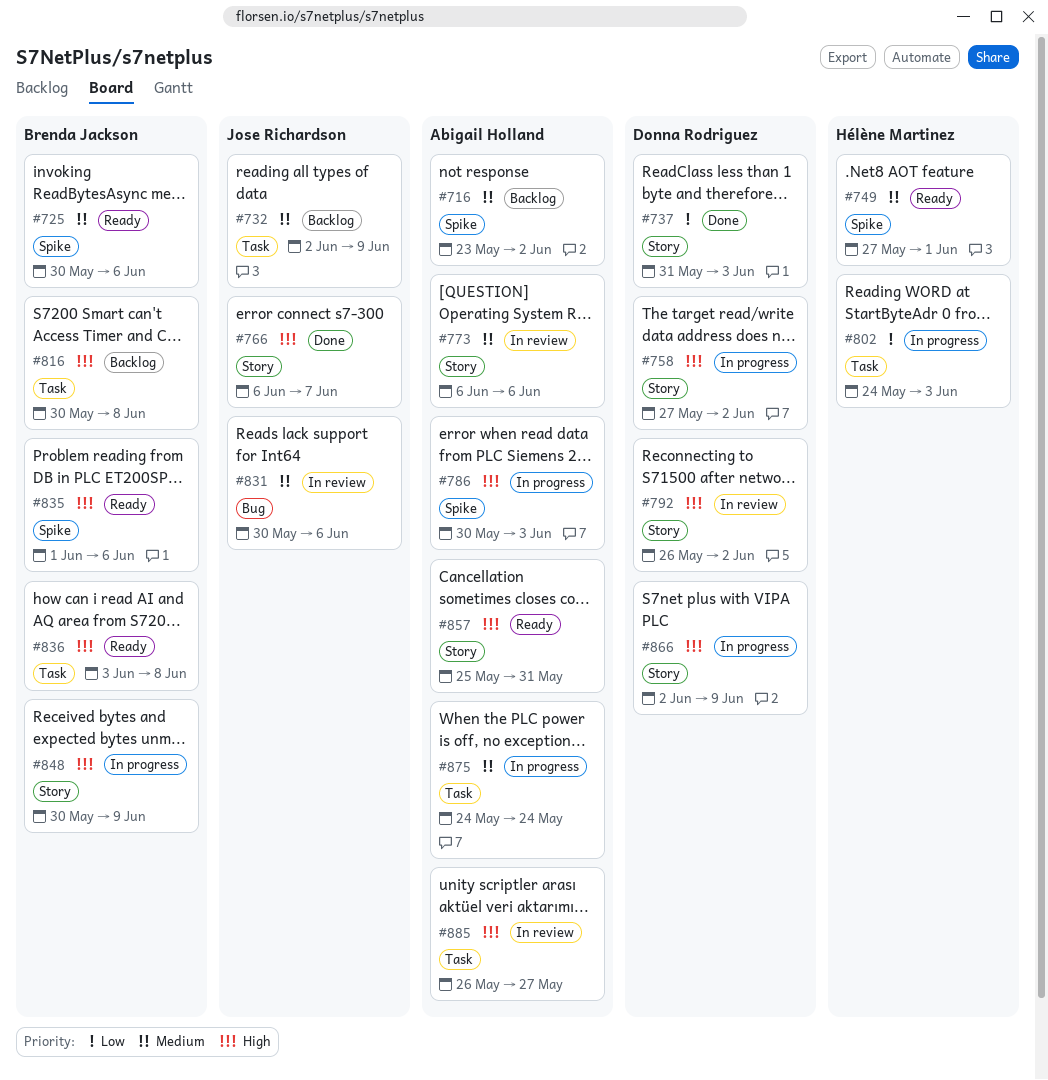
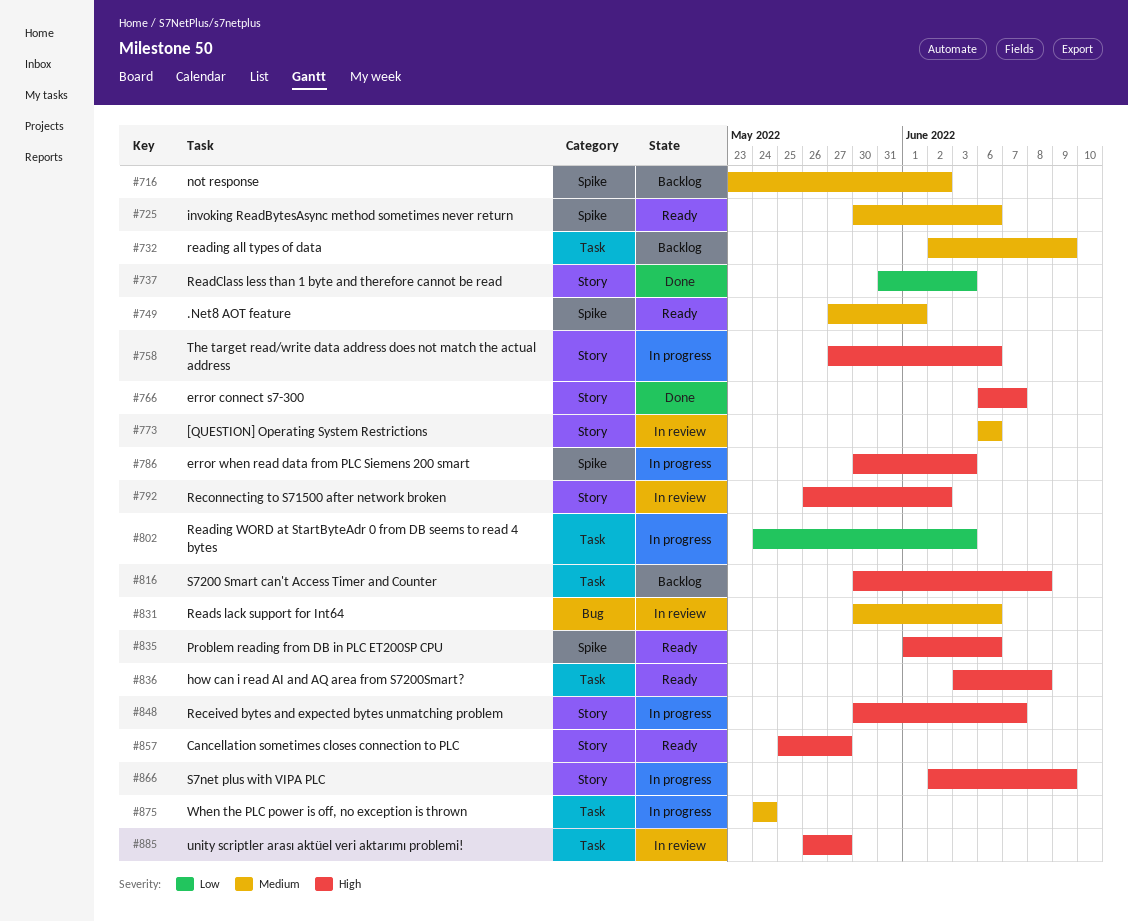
#758, due: Jun 2 -> Jun 6
#848, due: Jun 9 -> Jun 7
#857, due: May 31 -> May 27

